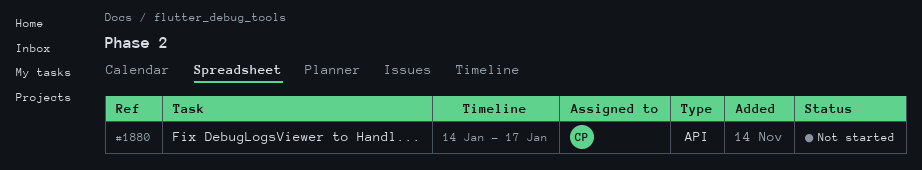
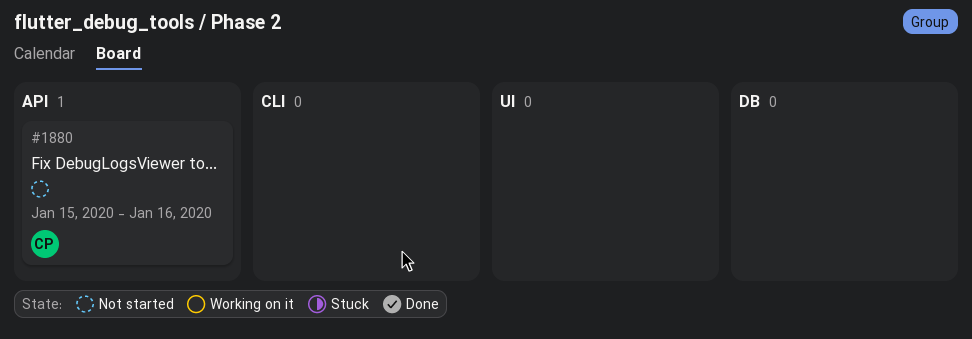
#1880, start: Jan 14 -> Jan 15
#1880, due: Jan 17 -> Jan 16

